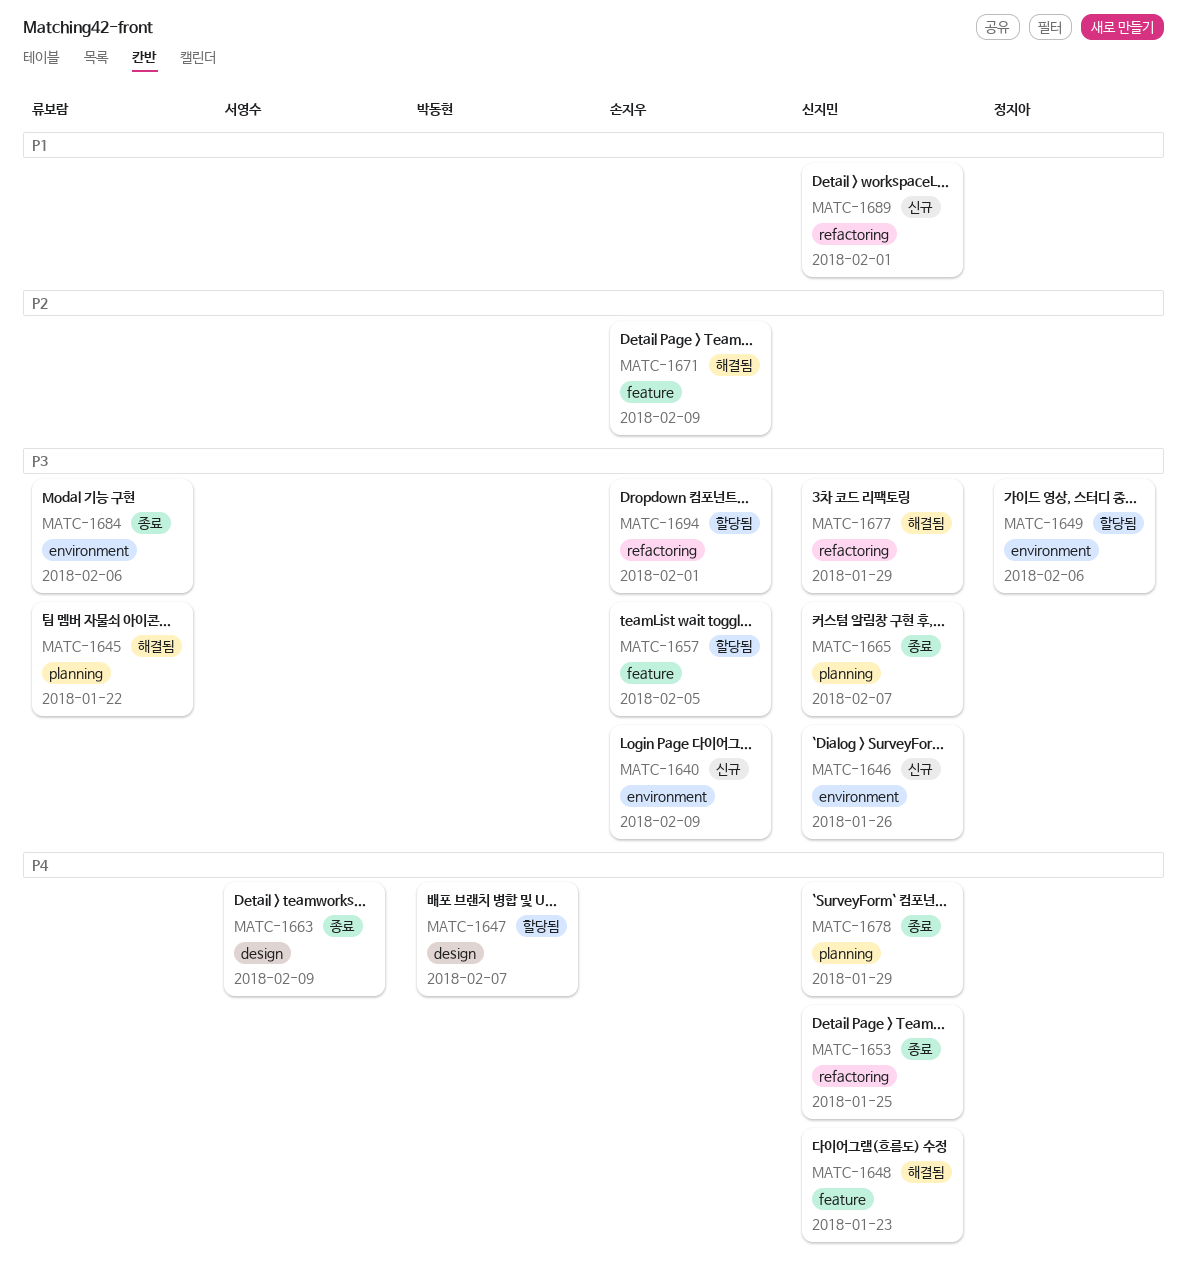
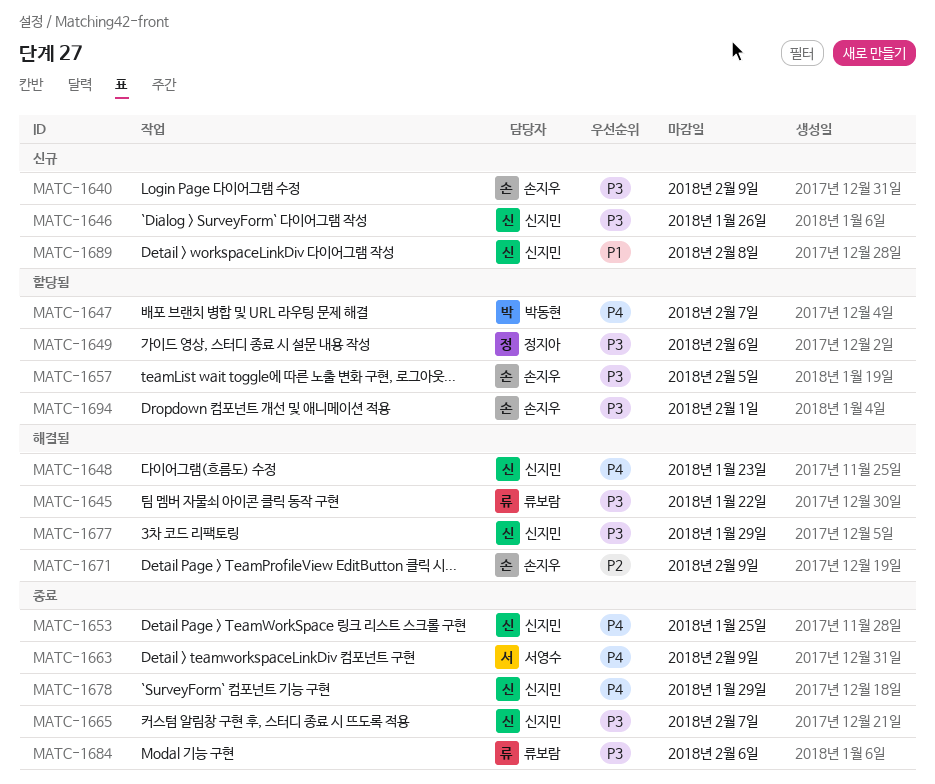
MATC-1689, due: Feb 1 -> Feb 8

